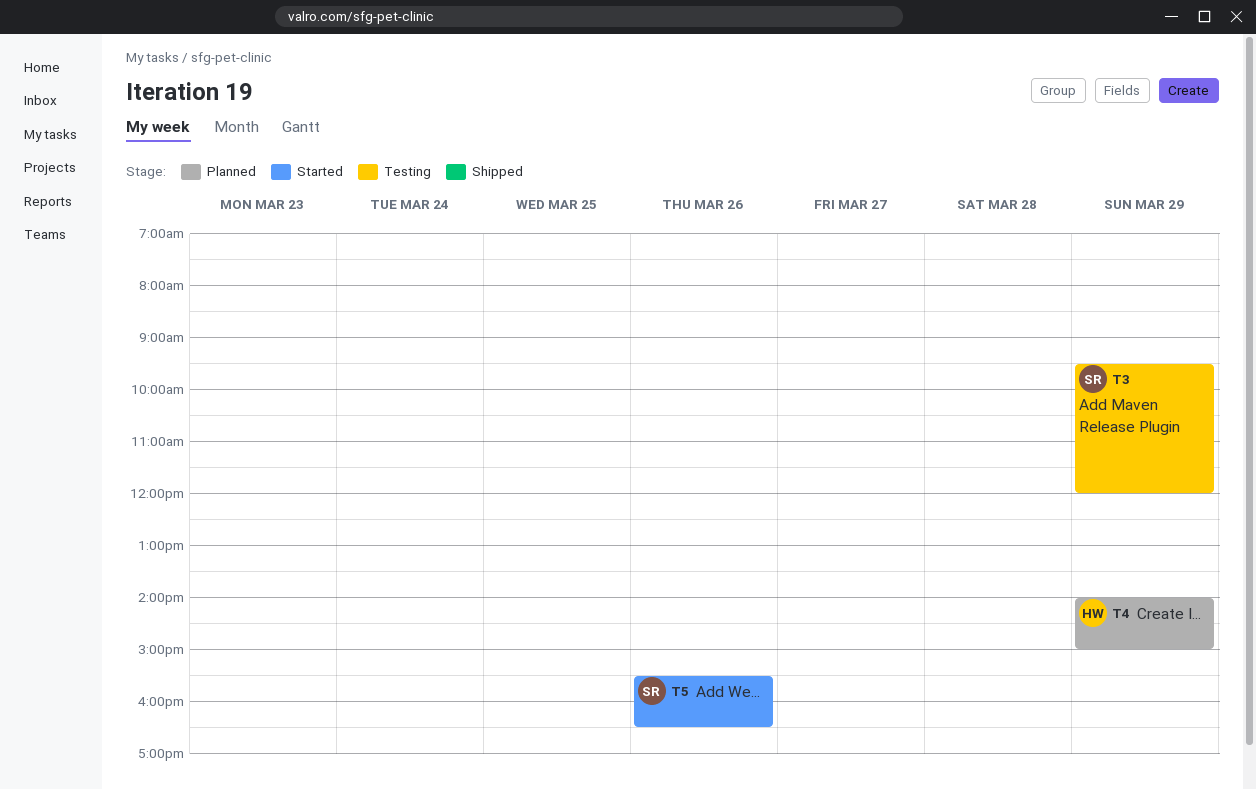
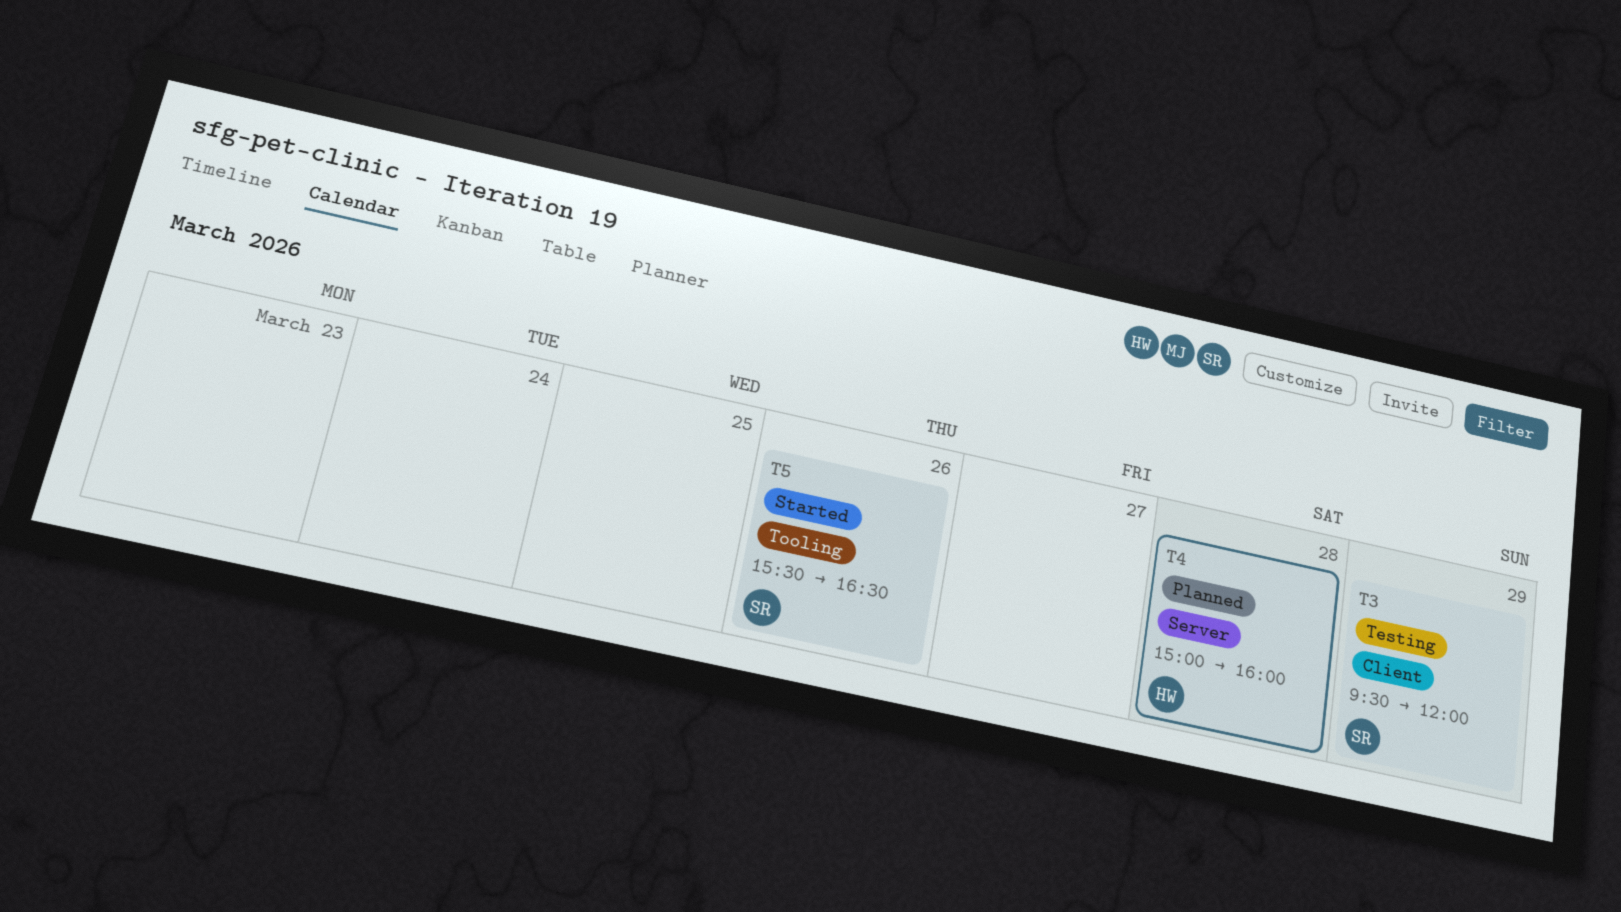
T4, day: Mar 29 -> Mar 28
T4, begins: 14:00 -> 15:00
T4, ends: 15:00 -> 16:00

